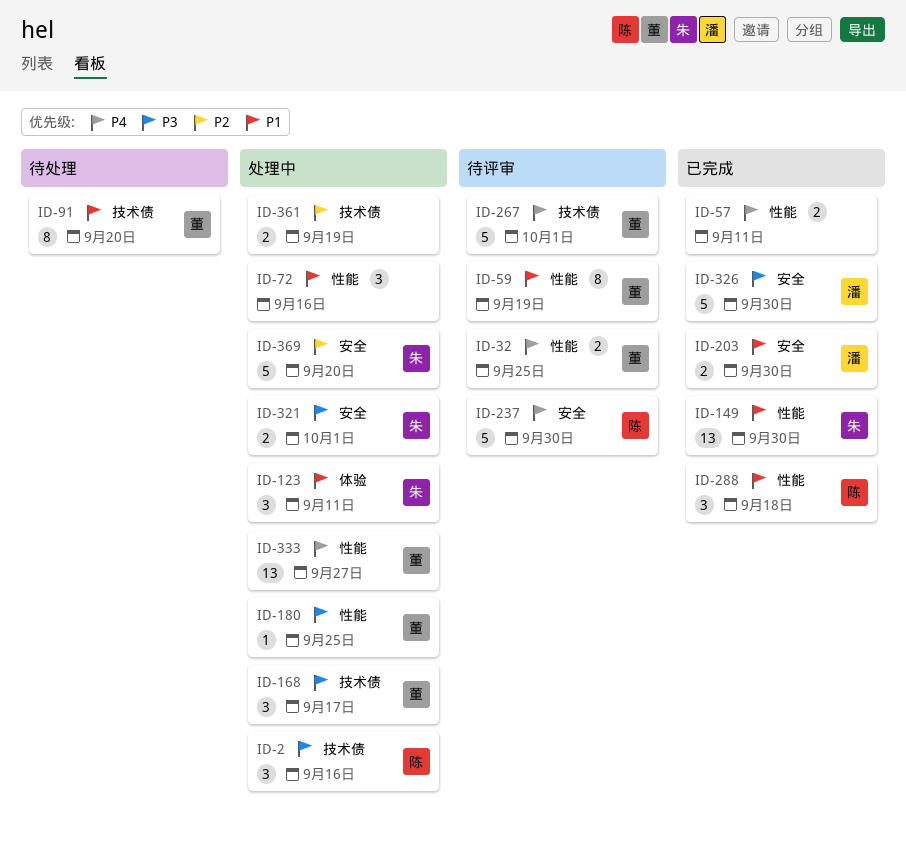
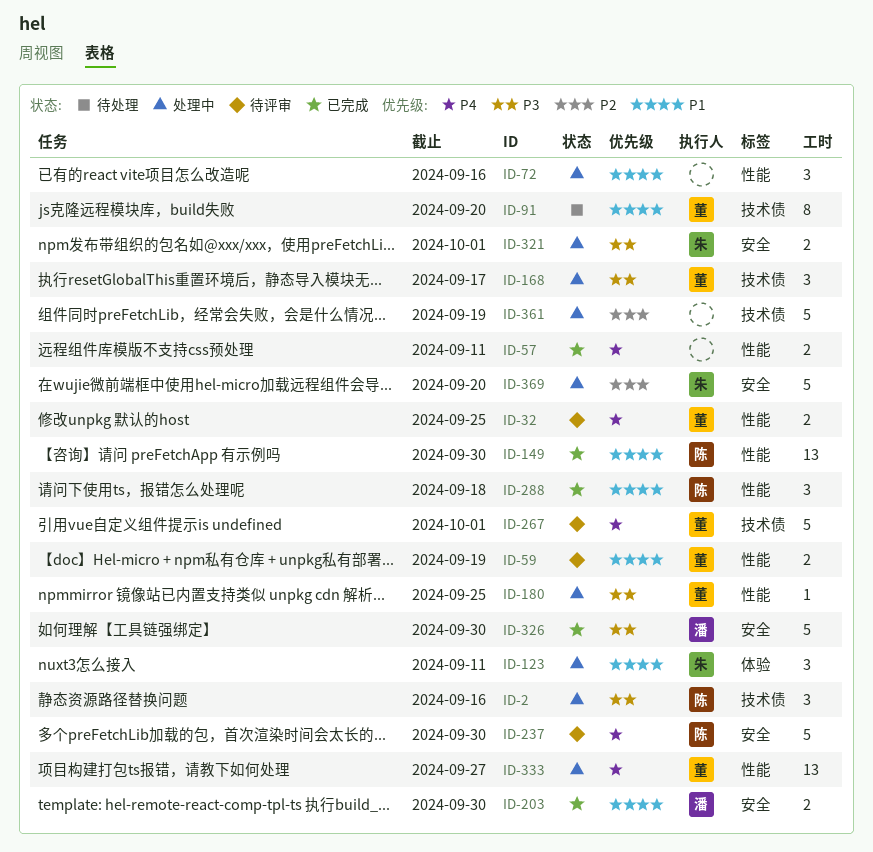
ID-59, estimate: 8 -> 2
ID-149, owner: 朱 -> 陈
ID-361, estimate: 2 -> 5

